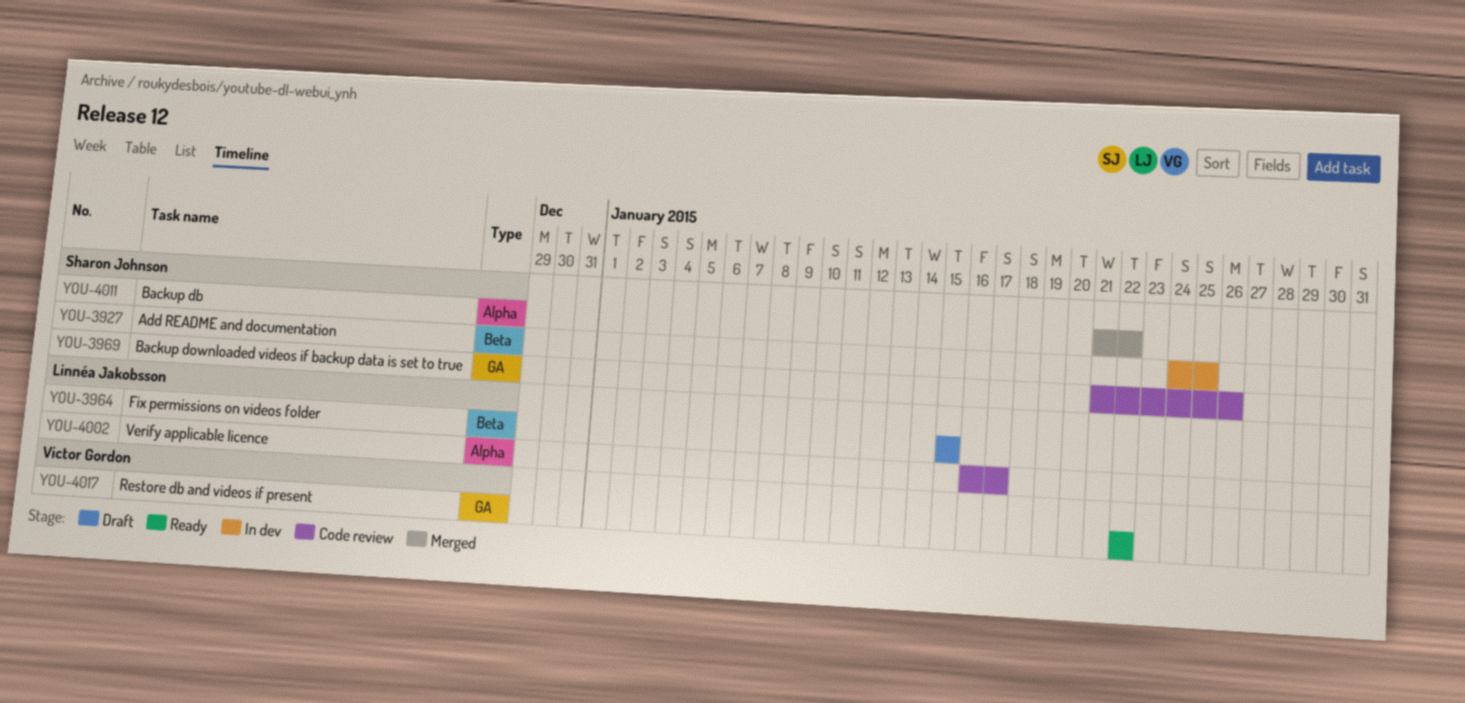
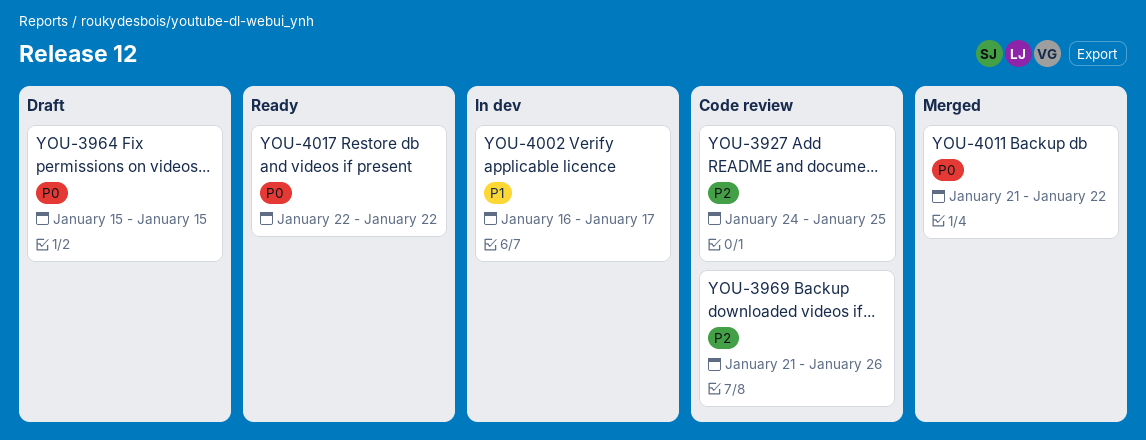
YOU-3927, status: In dev -> Code review
YOU-4002, status: Code review -> In dev

